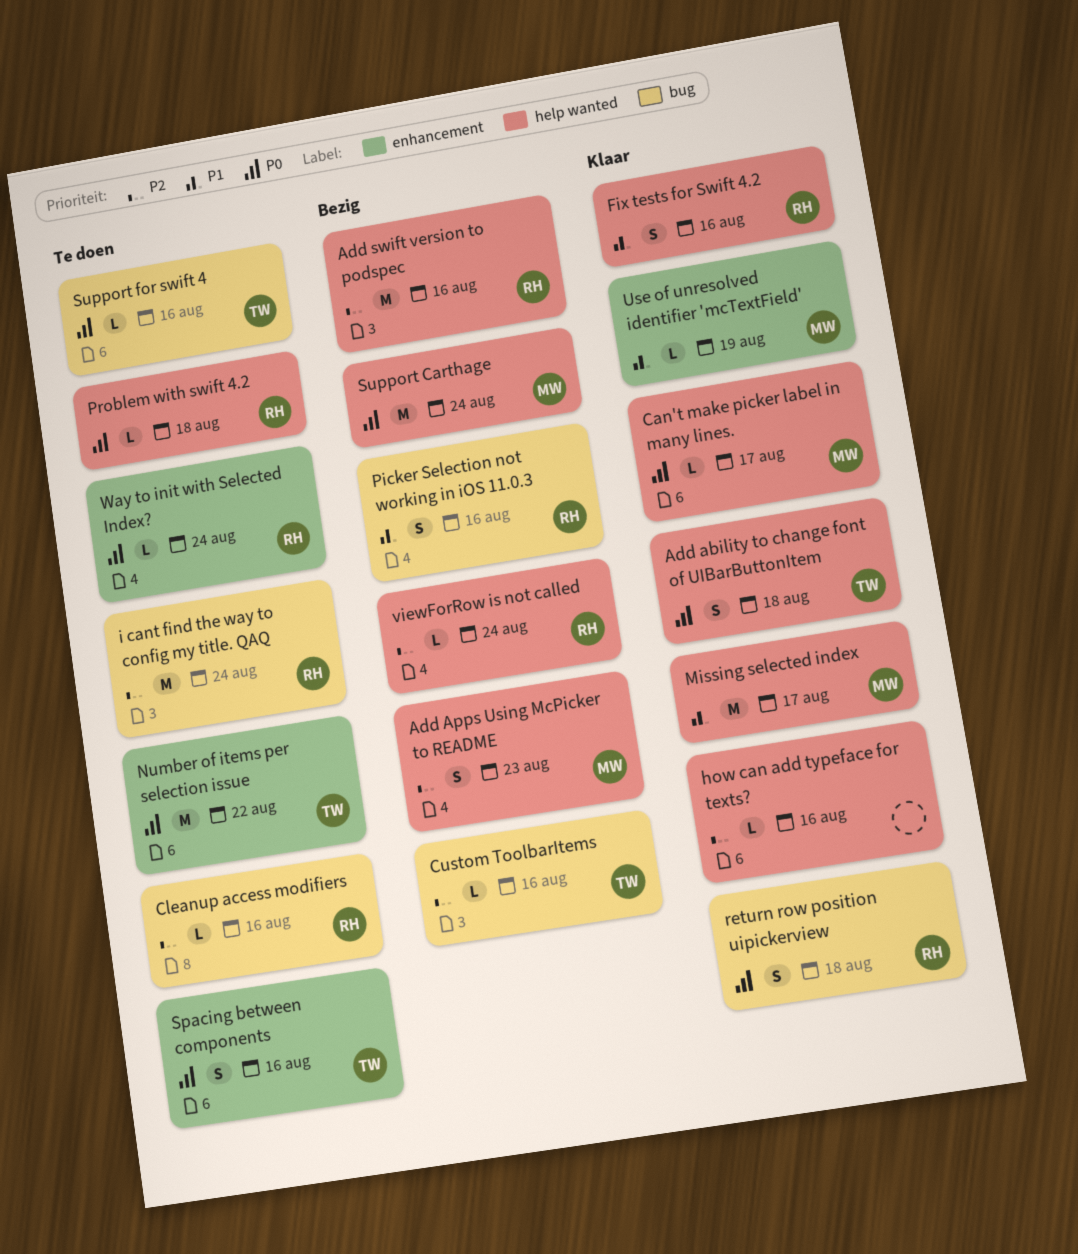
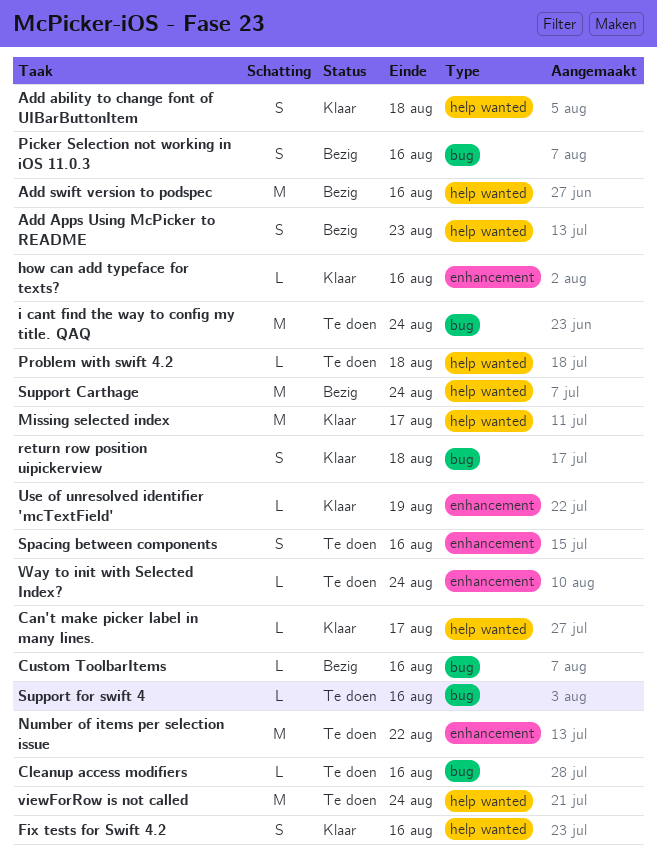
how can add typeface for texts?, label: help wanted -> enhancement
viewForRow is not called, status: Bezig -> Te doen
viewForRow is not called, estimate: L -> M

